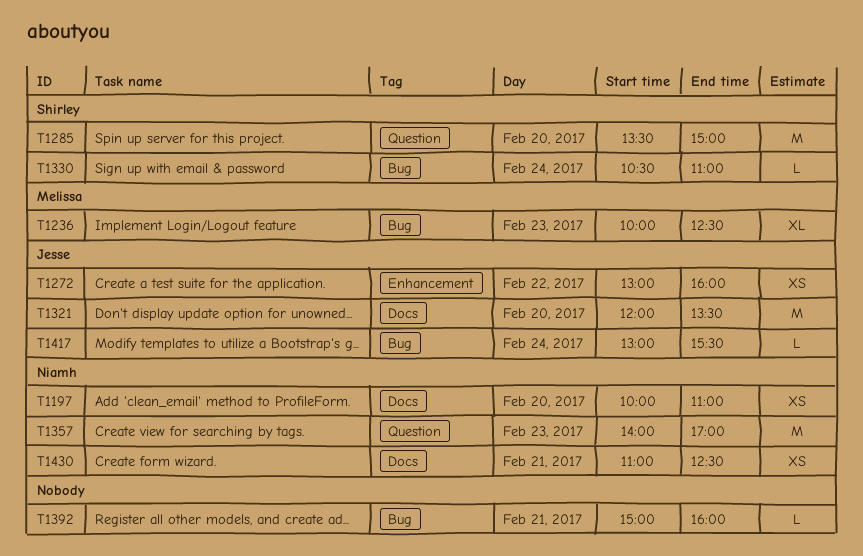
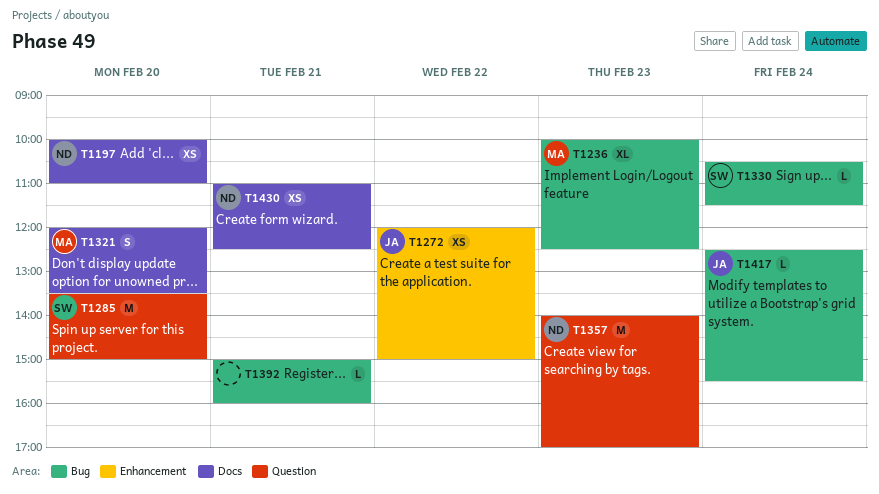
T1272, begins: 13:00 -> 12:00
T1272, ends: 16:00 -> 15:00
T1321, owner: Jesse -> Melissa
T1321, estimate: M -> S
T1330, ends: 11:00 -> 11:30
T1417, begins: 13:00 -> 12:30

